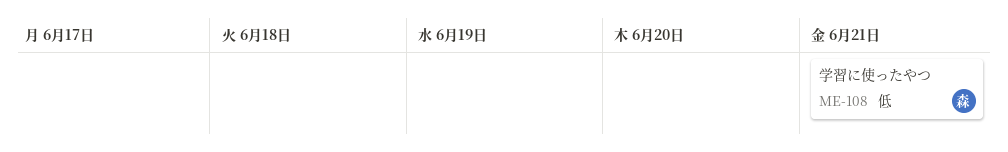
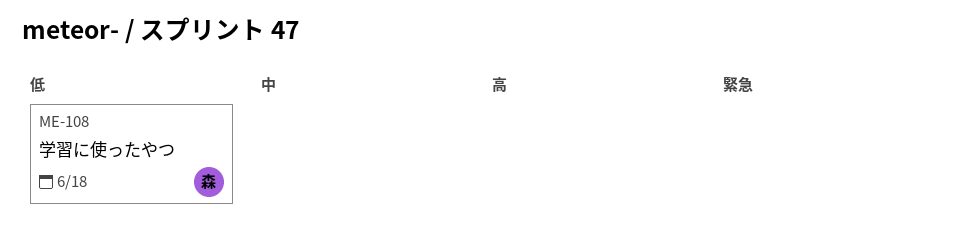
ME-108, due: Jun 21 -> Jun 18

